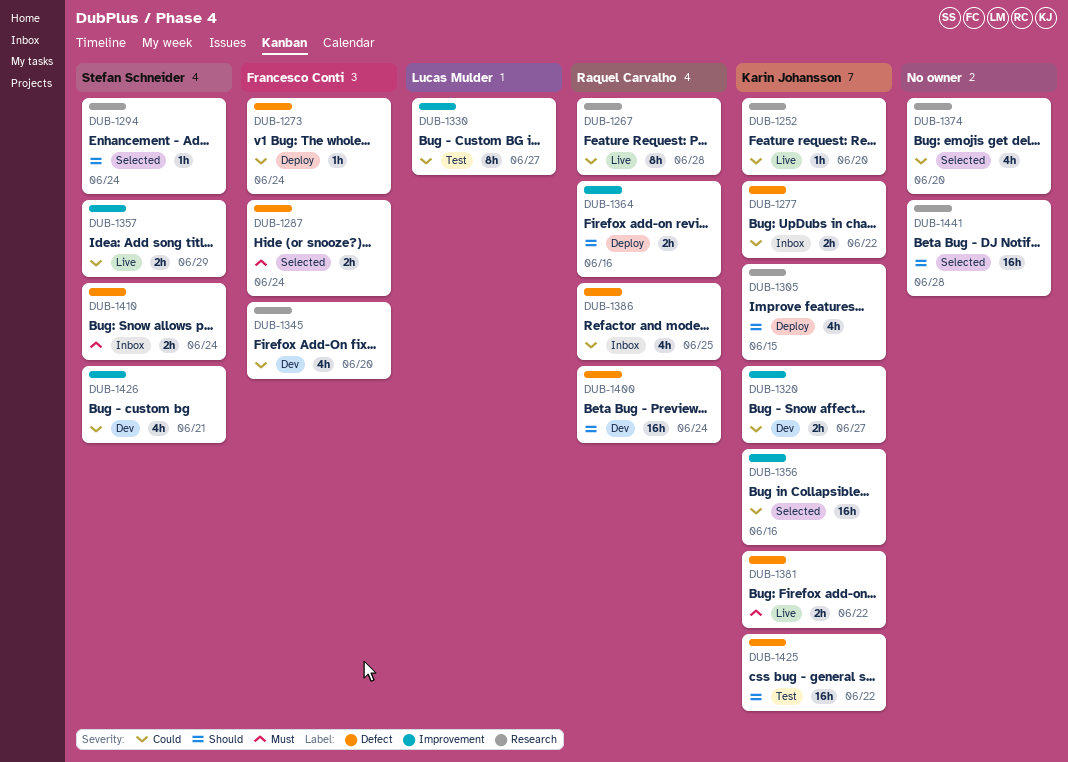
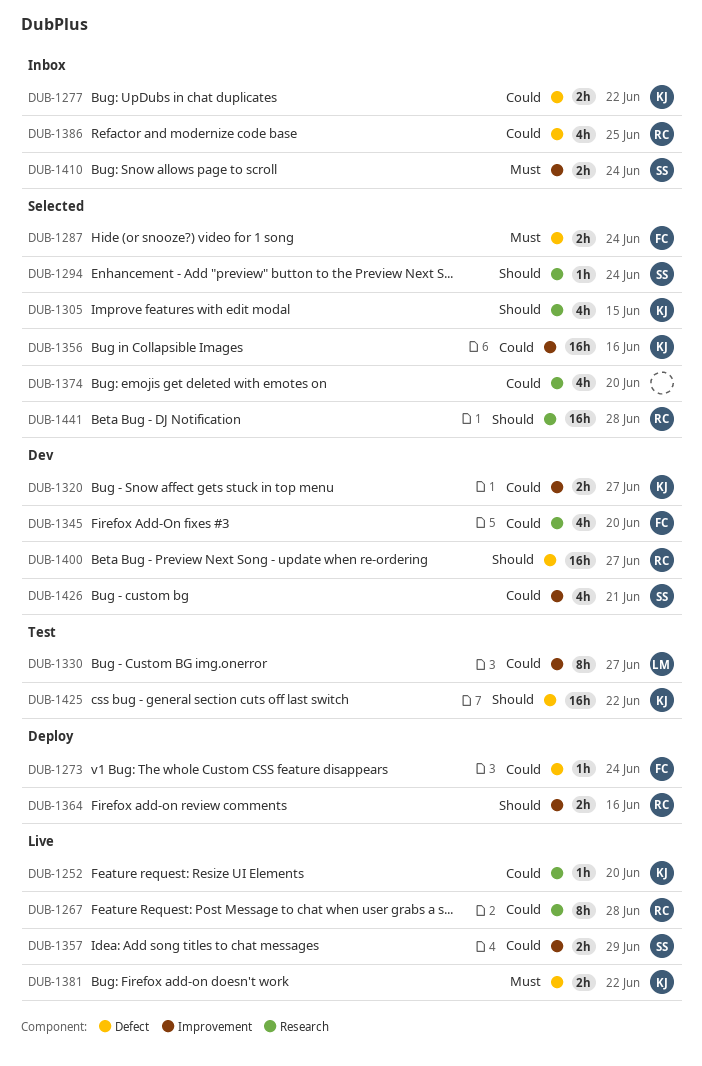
DUB-1305, status: Deploy -> Selected
DUB-1400, due: Jun 24 -> Jun 27
DUB-1410, label: Defect -> Improvement
DUB-1441, owner: none -> Raquel Carvalho

